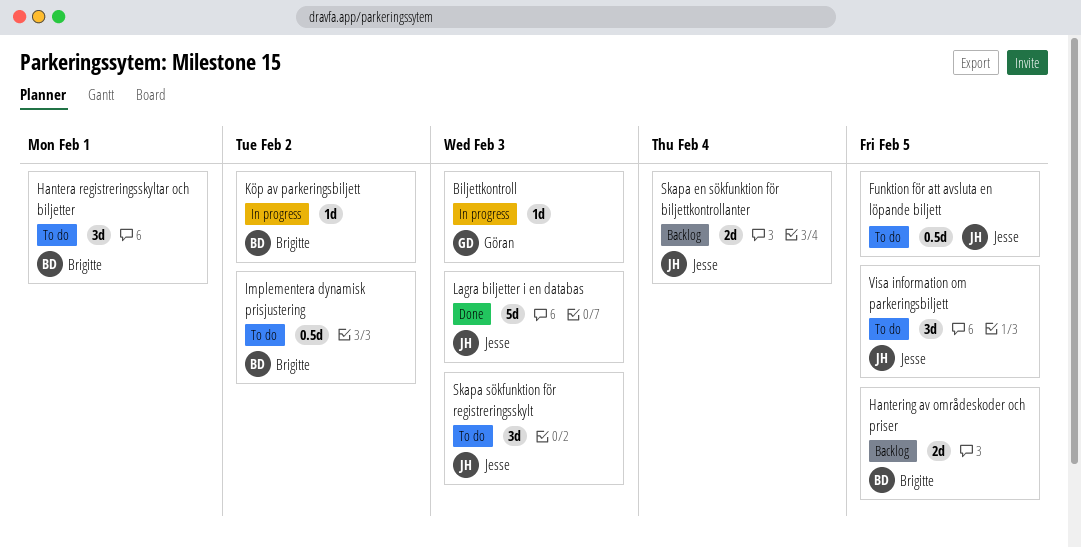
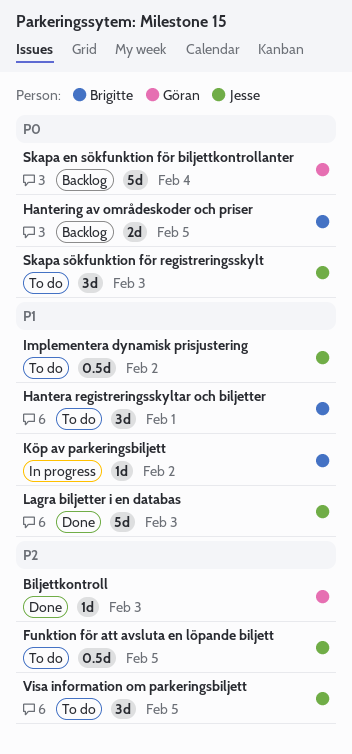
Biljettkontroll, status: In progress -> Done
Implementera dynamisk prisjustering, owner: Brigitte -> Jesse
Skapa en sökfunktion för biljettkontrollanter, owner: Jesse -> Göran
Skapa en sökfunktion för biljettkontrollanter, estimate: 2d -> 5d

